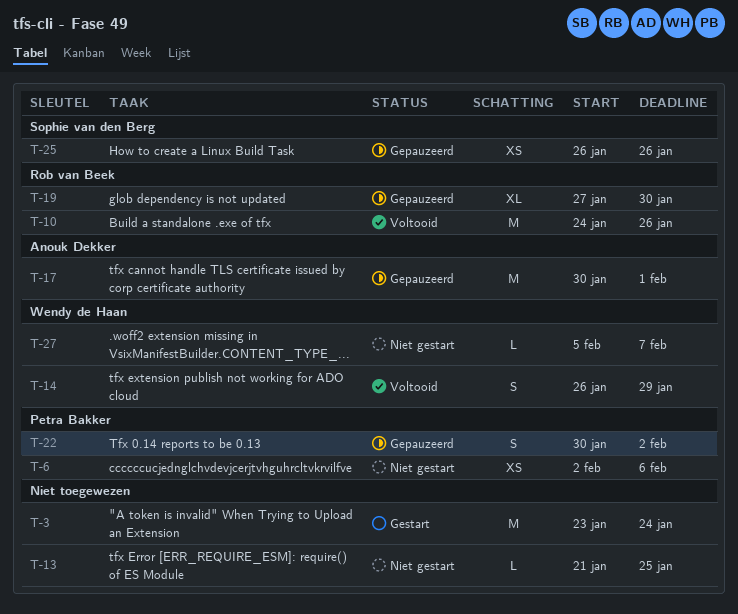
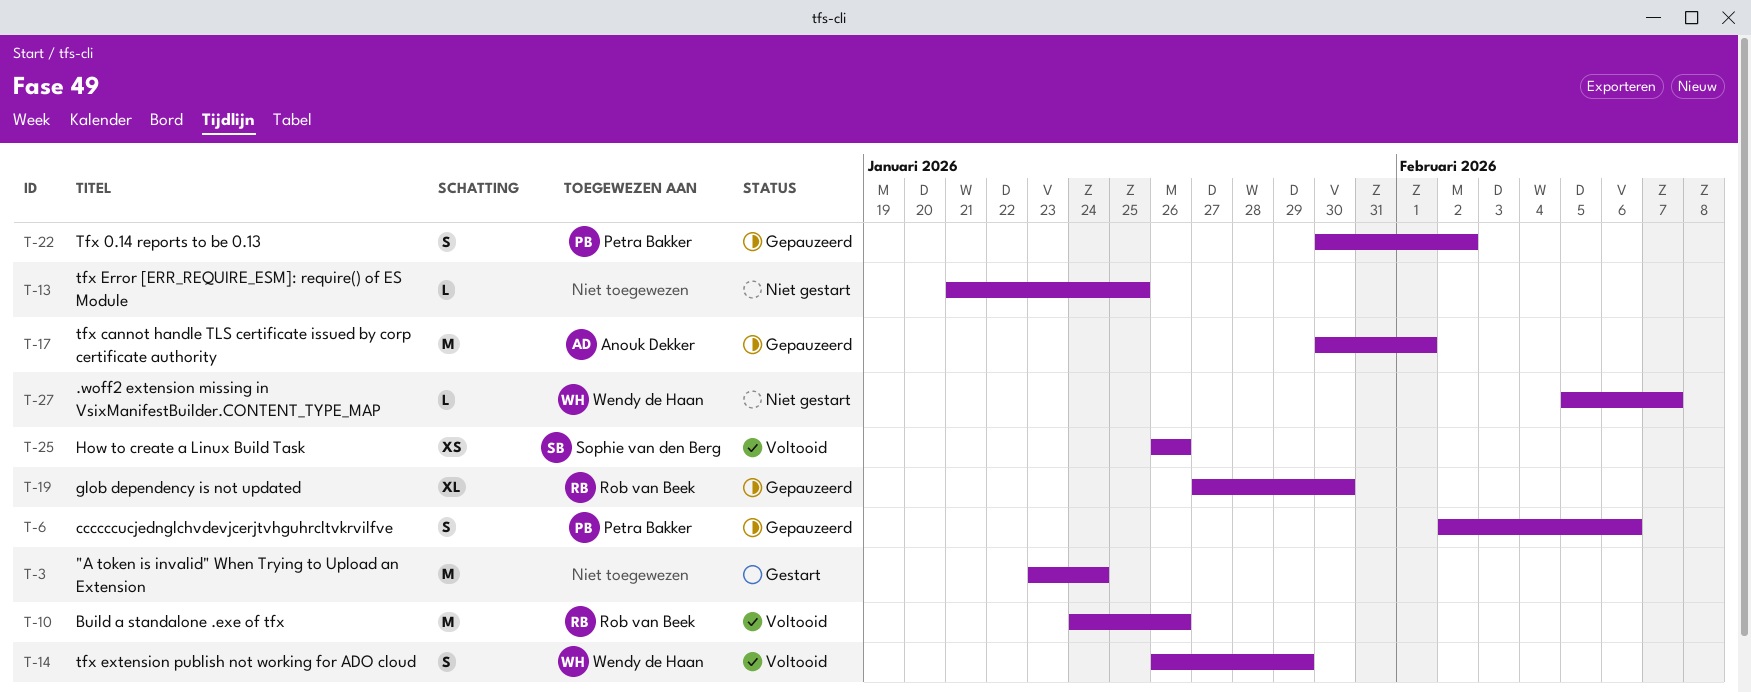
T-6, status: Niet gestart -> Gepauzeerd
T-6, estimate: XS -> S
T-25, status: Gepauzeerd -> Voltooid

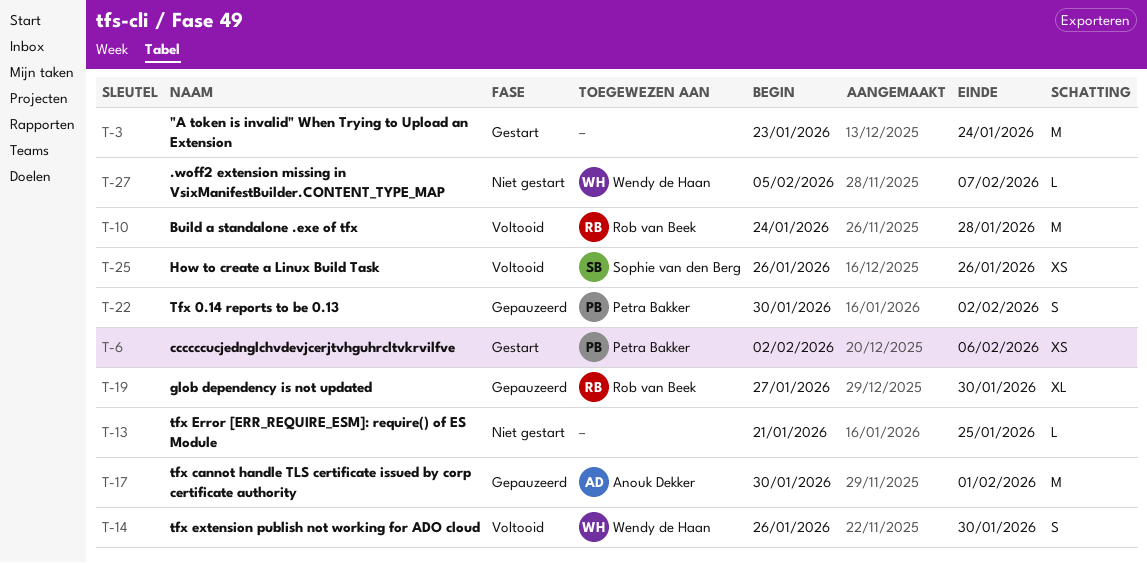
T-6, status: Gepauzeerd -> Gestart
T-6, estimate: S -> XS
T-10, due: Jan 26 -> Jan 28
T-14, due: Jan 29 -> Jan 30

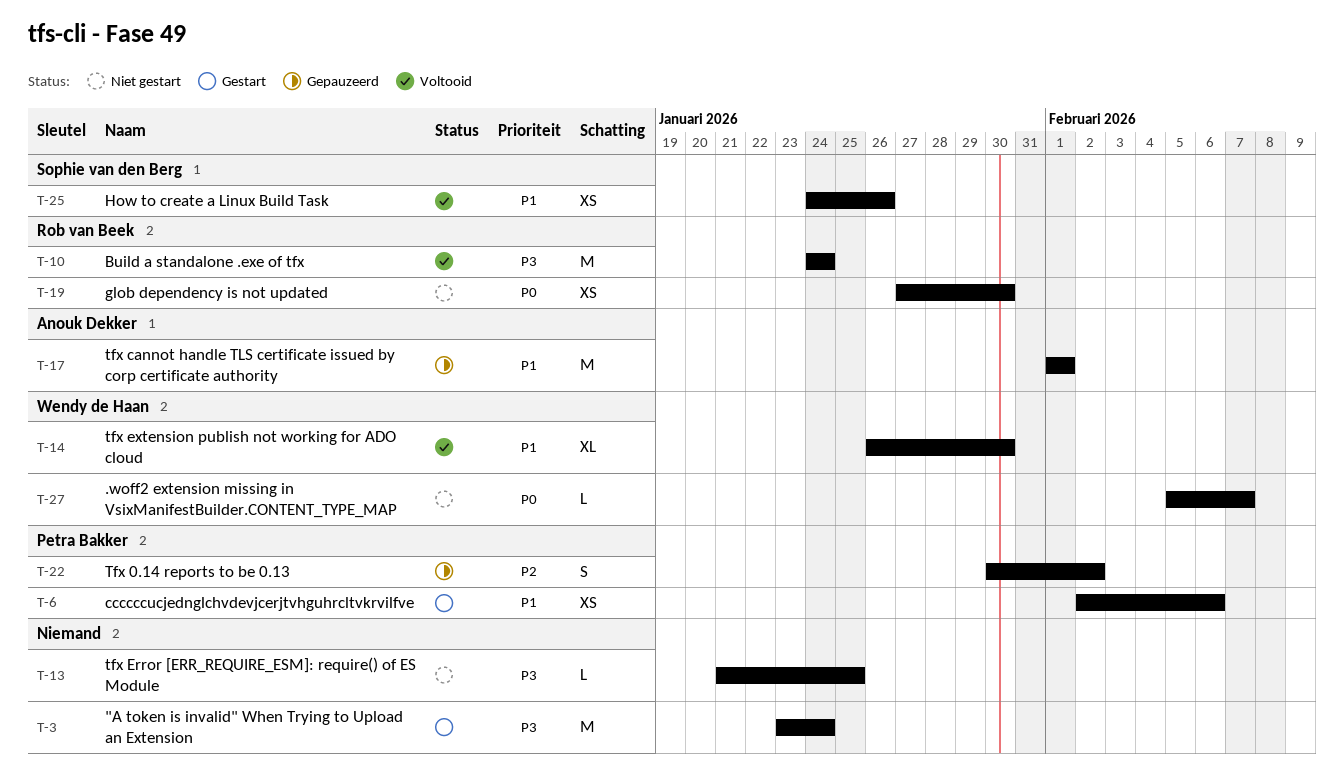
T-10, due: Jan 28 -> Jan 24
T-14, estimate: S -> XL
T-17, start: Jan 30 -> Feb 1
T-19, status: Gepauzeerd -> Niet gestart
T-19, estimate: XL -> XS
T-25, start: Jan 26 -> Jan 24

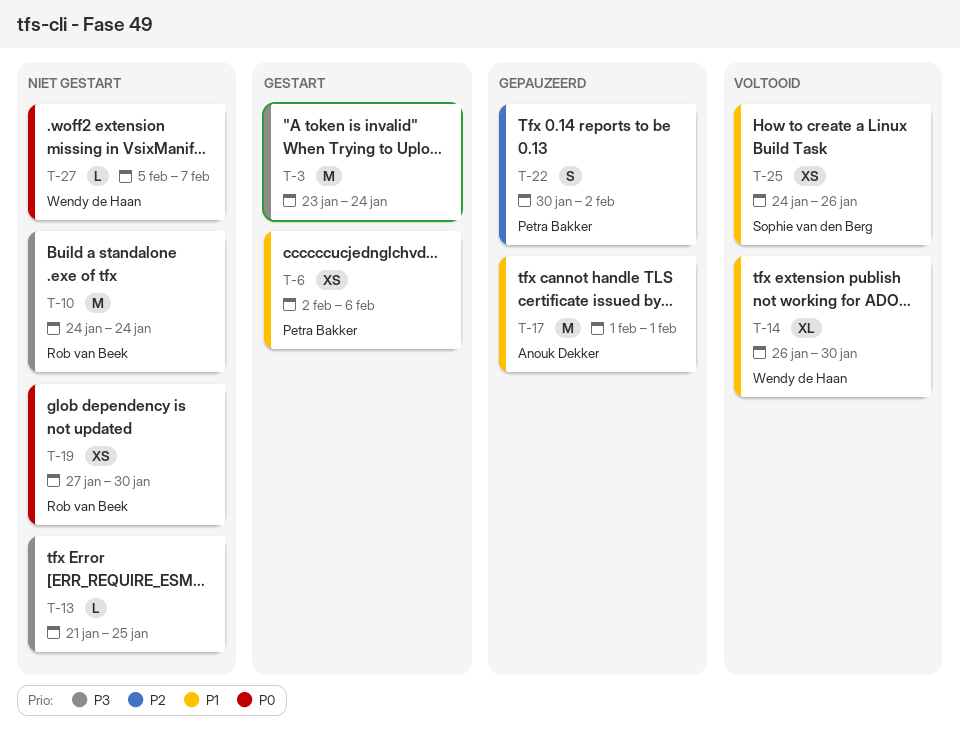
T-10, status: Voltooid -> Niet gestart

